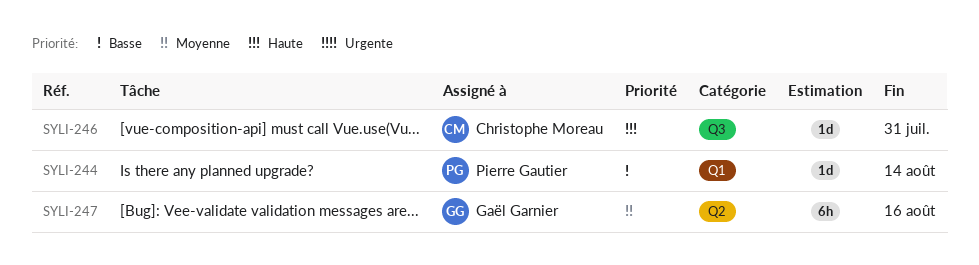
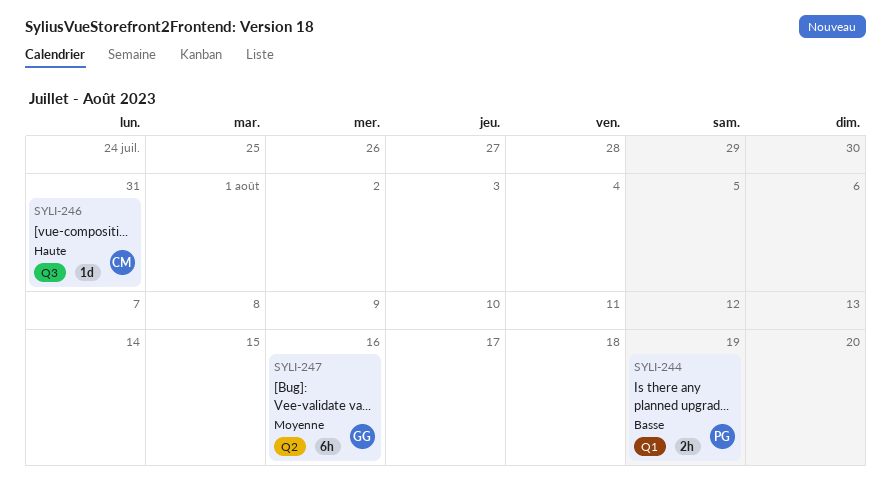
SYLI-244, estimate: 1d -> 2h
SYLI-244, due: Aug 14 -> Aug 19

